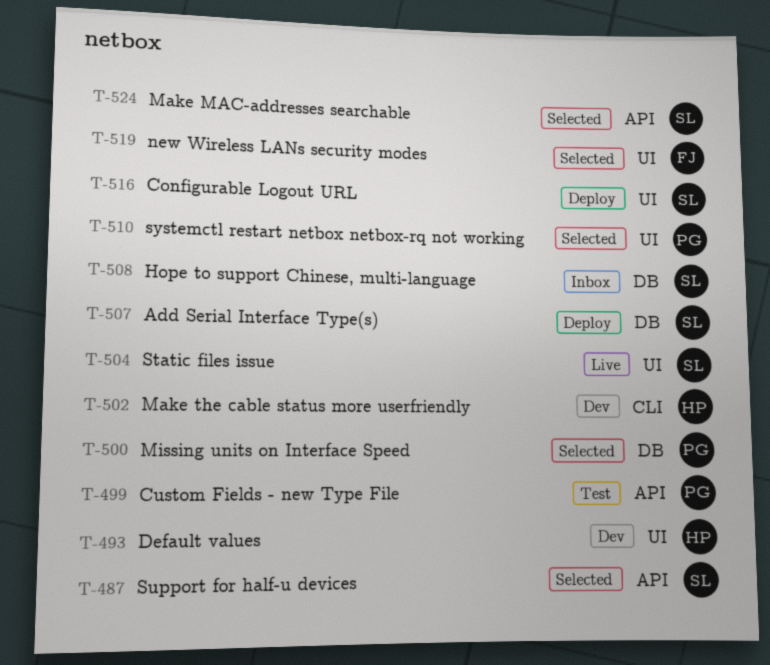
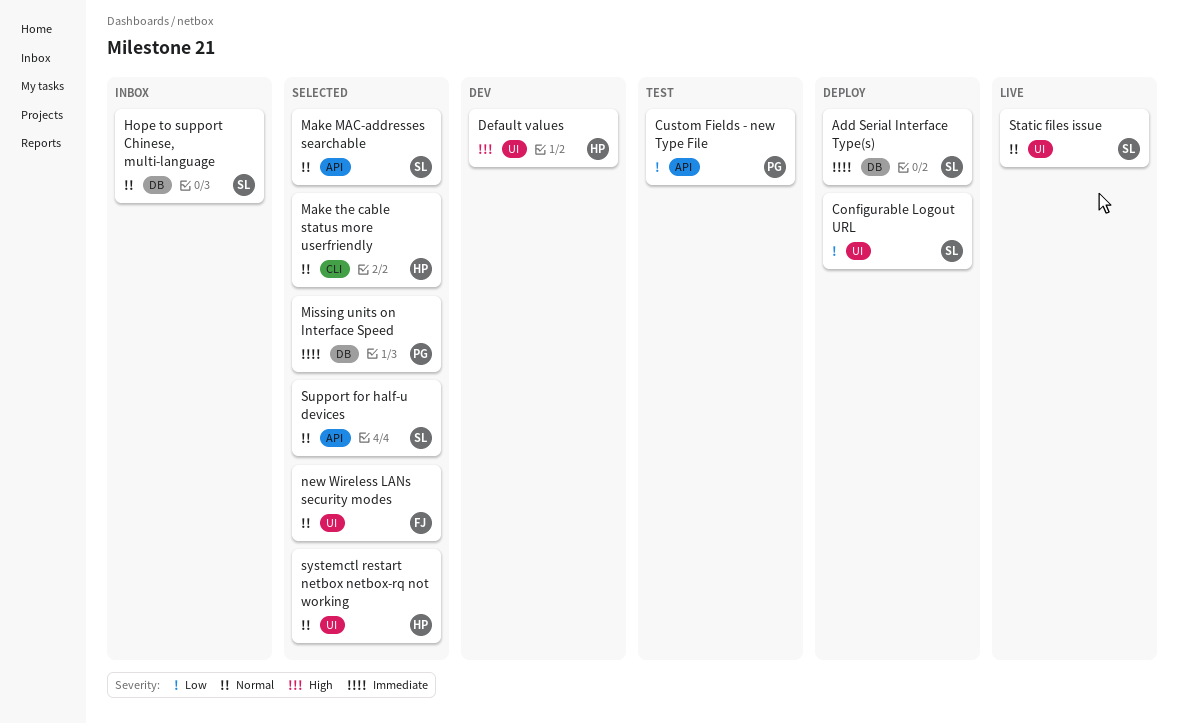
Make the cable status more userfriendly, status: Dev -> Selected
systemctl restart netbox netbox-rq not working, owner: PG -> HP

